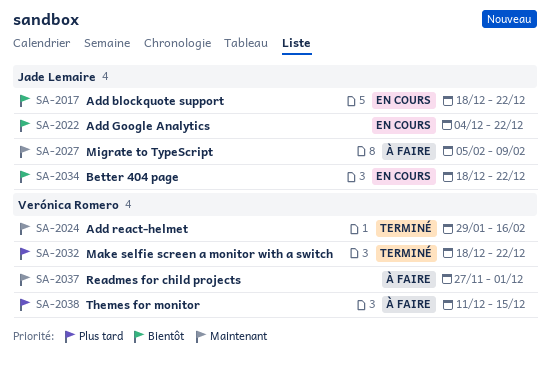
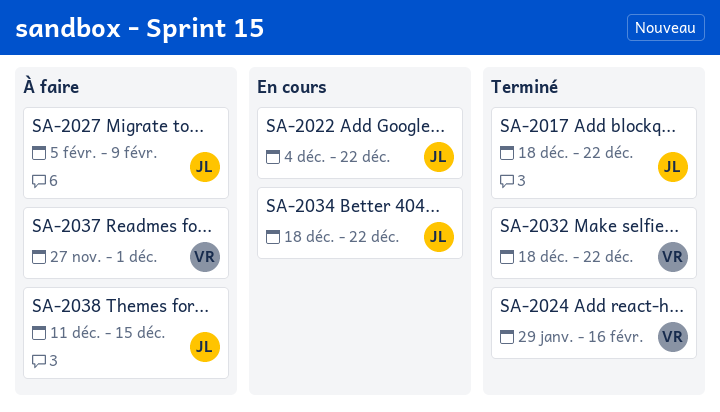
SA-2017, status: En cours -> Terminé
SA-2038, owner: Verónica Romero -> Jade Lemaire

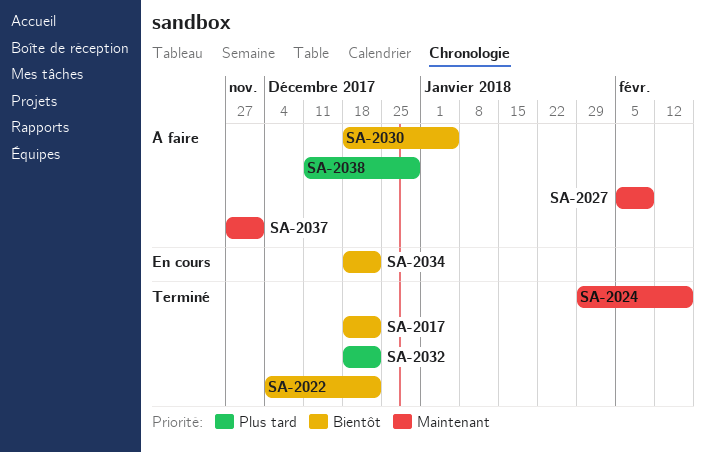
SA-2022, status: En cours -> Terminé
SA-2030: none -> present
SA-2038, due: Dec 15 -> Dec 29

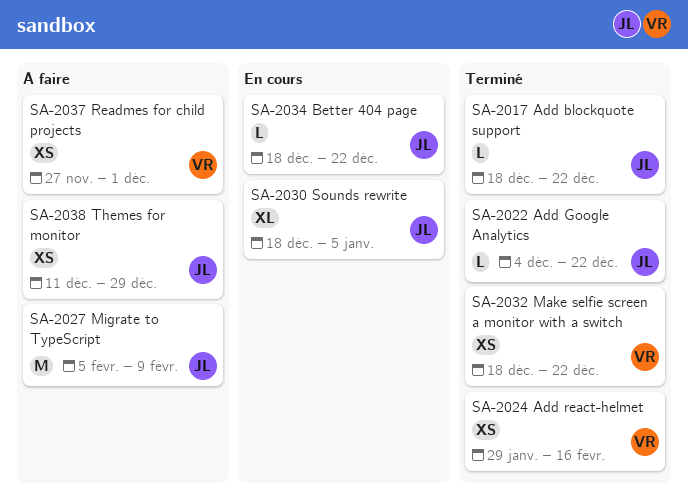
SA-2030, status: À faire -> En cours

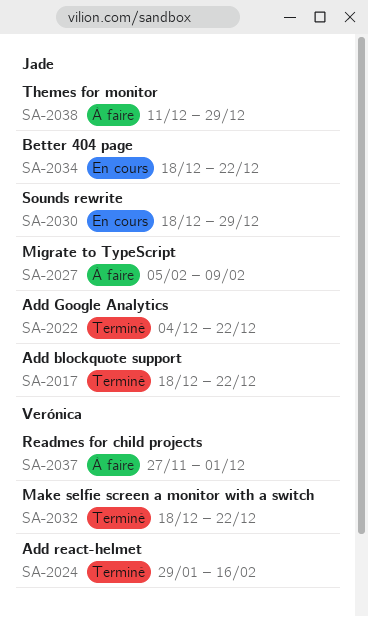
SA-2030, due: Jan 5 -> Dec 29

